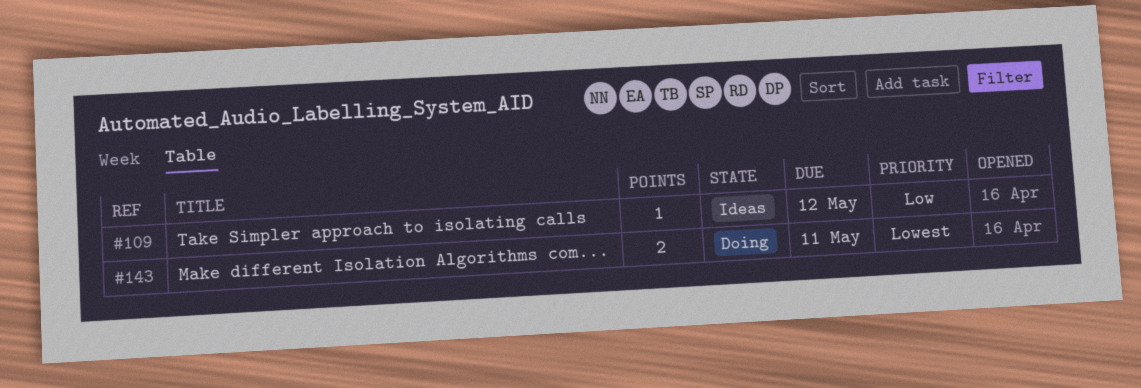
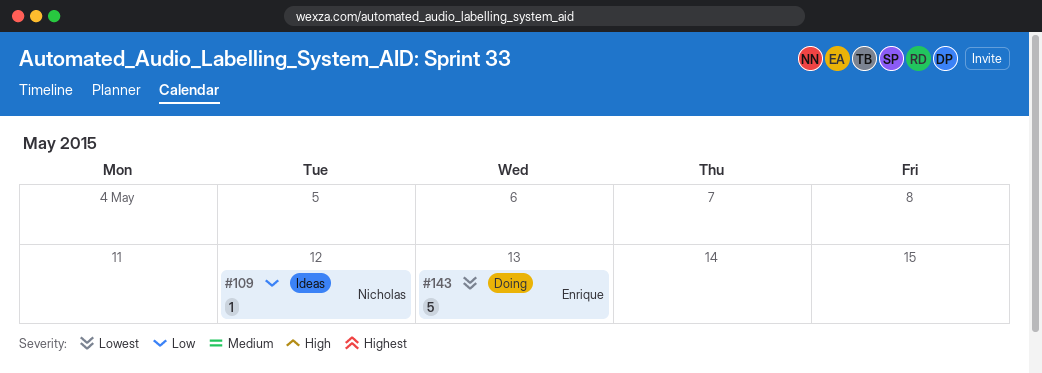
#143, estimate: 2 -> 5
#143, due: May 11 -> May 13

